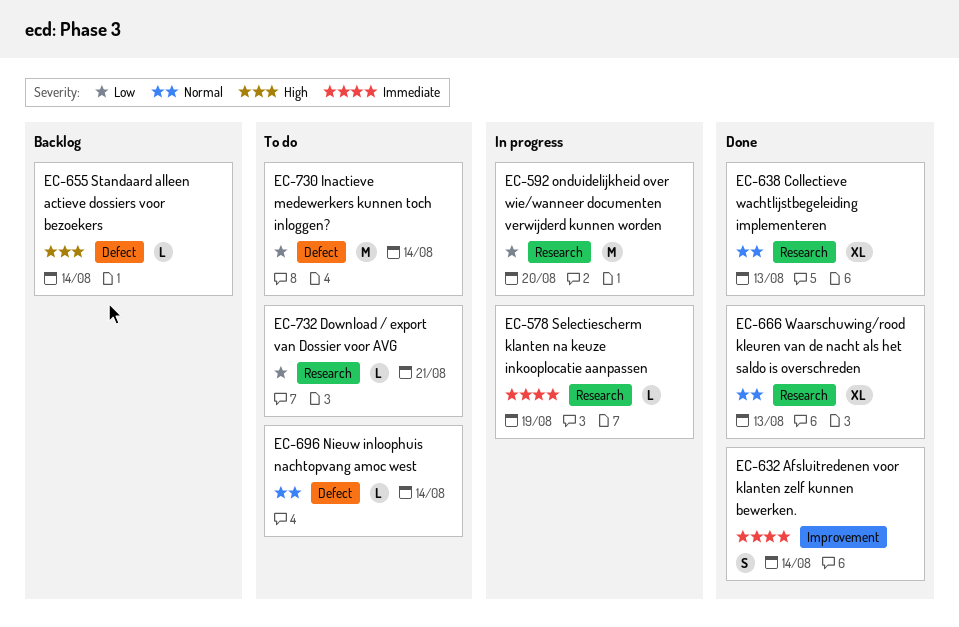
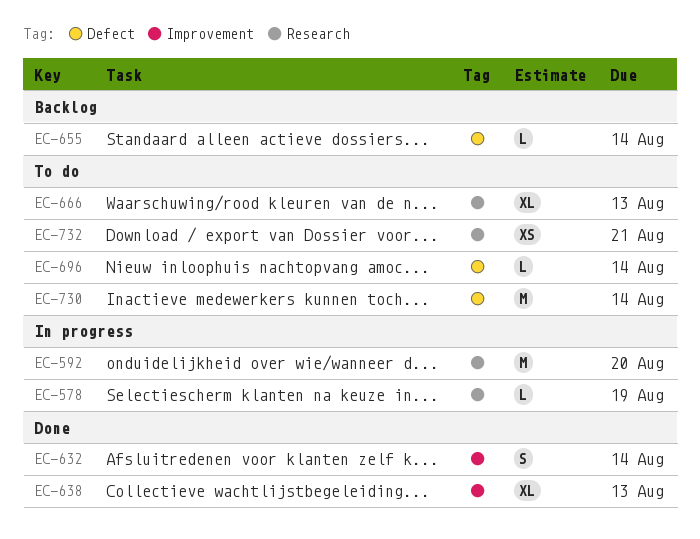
EC-638, label: Research -> Improvement
EC-666, status: Done -> To do
EC-732, estimate: L -> XS

